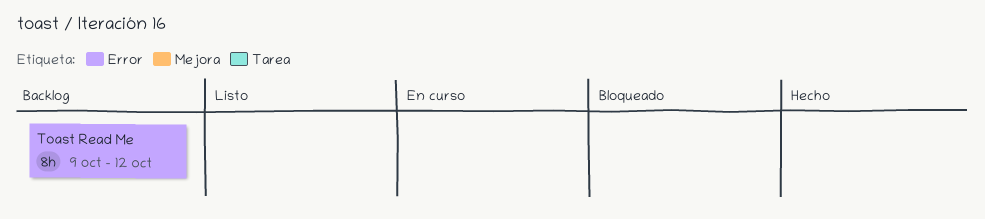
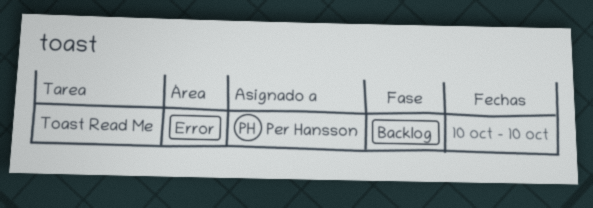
Toast Read Me, start: Oct 9 -> Oct 10
Toast Read Me, due: Oct 12 -> Oct 10

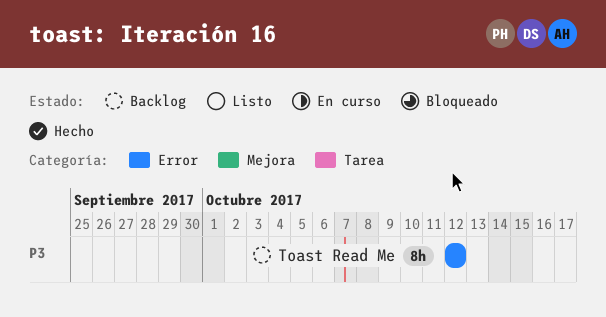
Toast Read Me, start: Oct 10 -> Oct 12
Toast Read Me, due: Oct 10 -> Oct 12

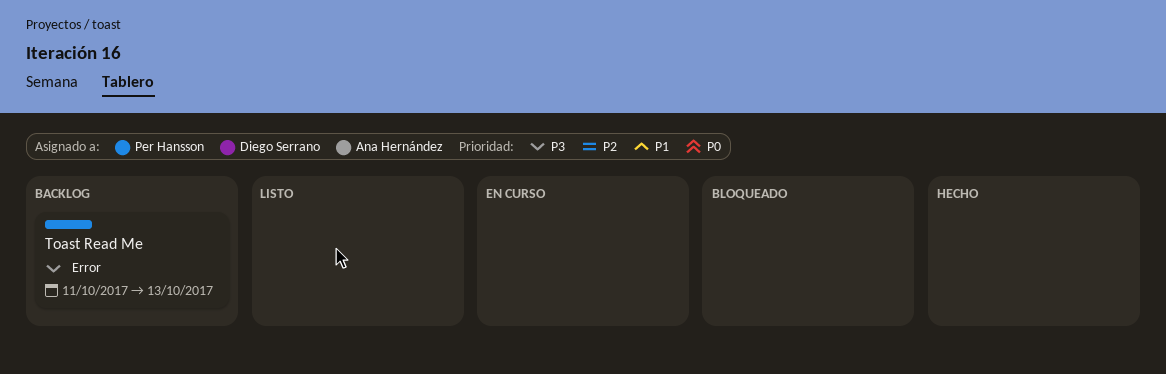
Toast Read Me, start: Oct 12 -> Oct 11
Toast Read Me, due: Oct 12 -> Oct 13

